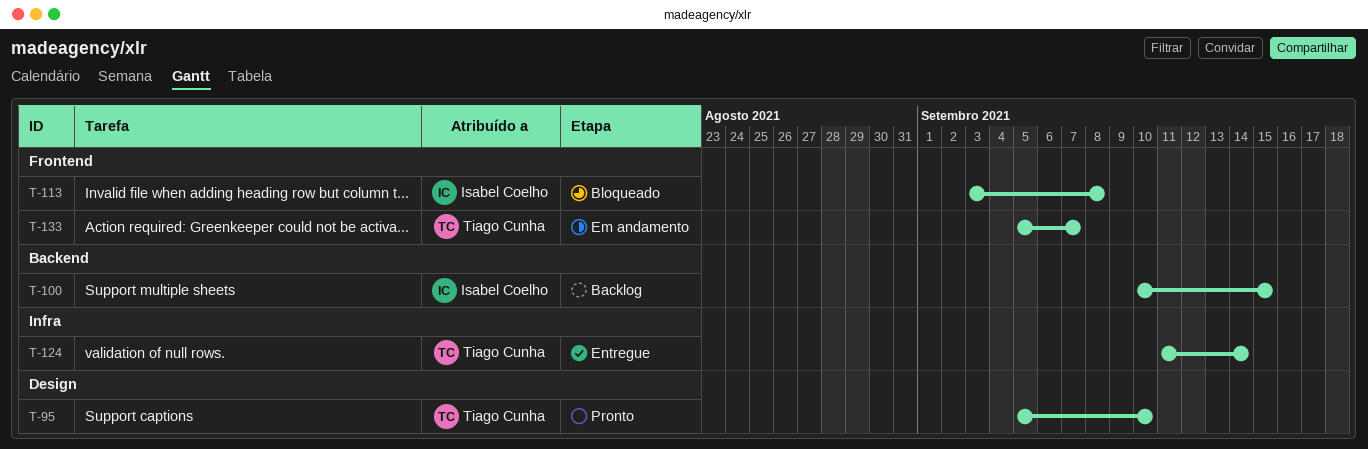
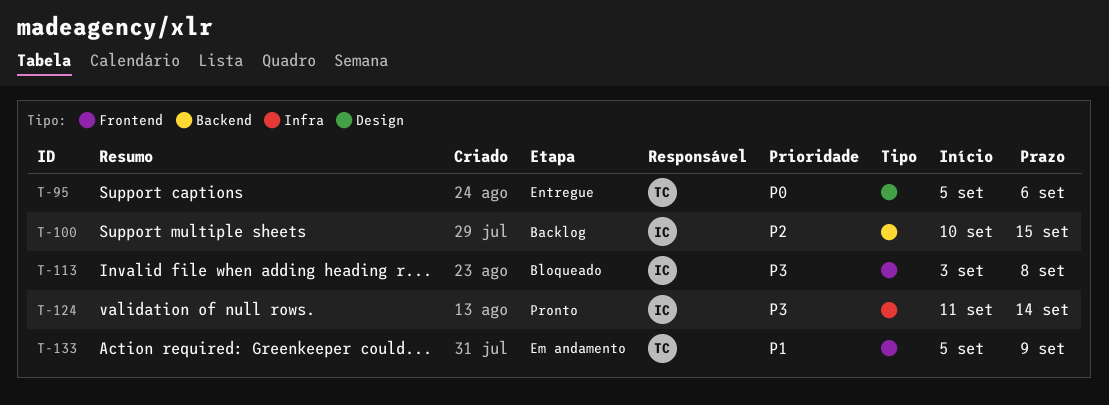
T-95, status: Pronto -> Entregue
T-95, due: Sep 10 -> Sep 6
T-124, status: Entregue -> Pronto
T-124, owner: Tiago Cunha -> Isabel Coelho
T-133, due: Sep 7 -> Sep 9

